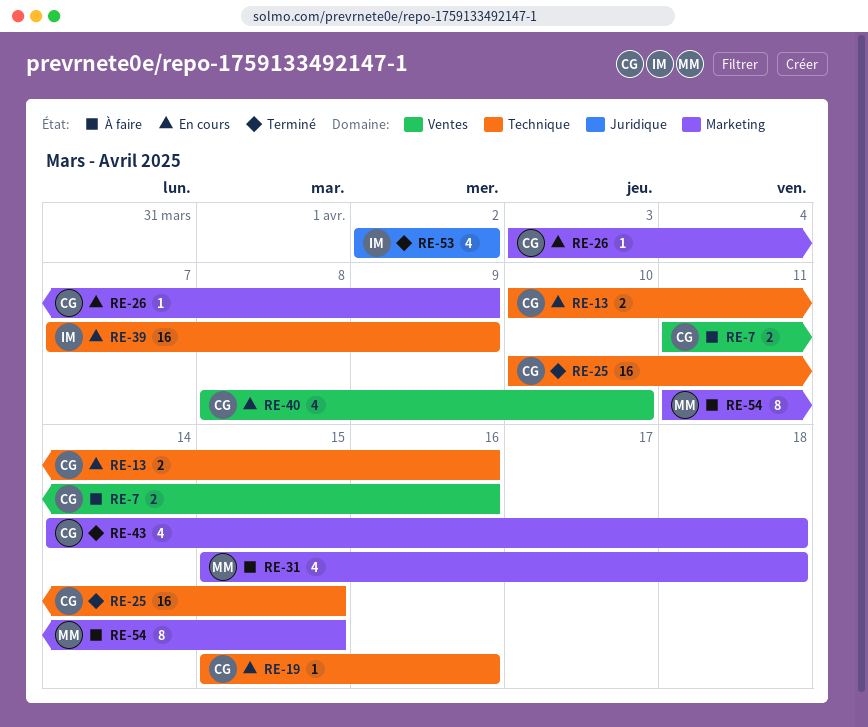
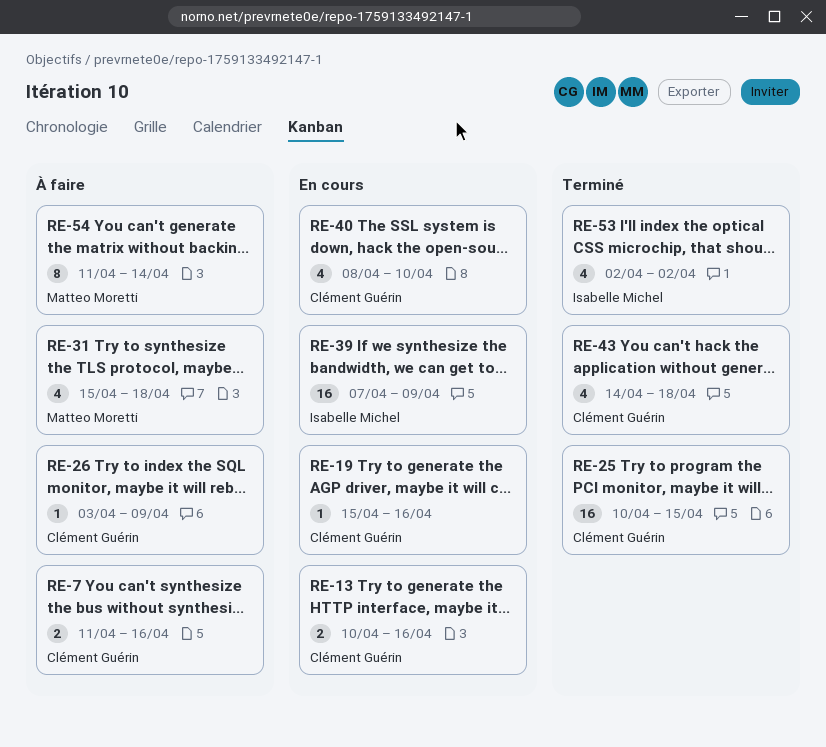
RE-26, status: En cours -> À faire
RE-54, due: Apr 15 -> Apr 14

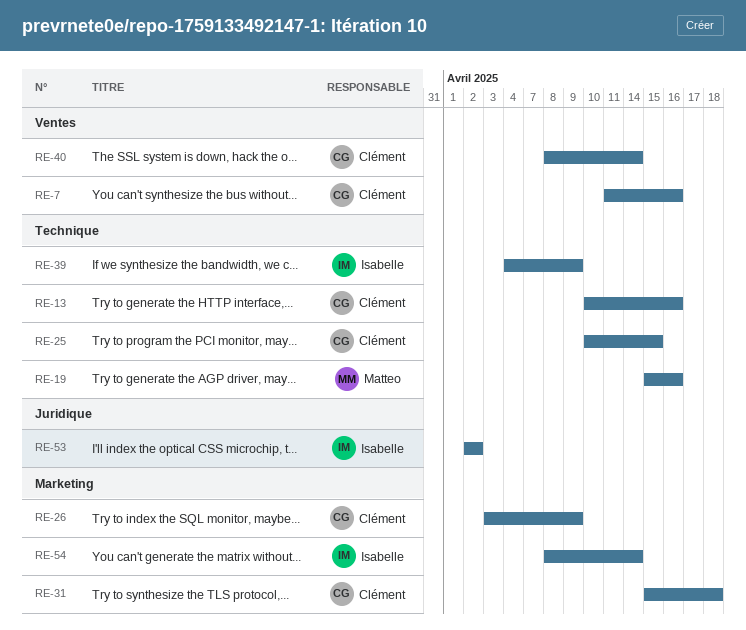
RE-19, owner: Clément Guérin -> Matteo Moretti
RE-31, owner: Matteo Moretti -> Clément Guérin
RE-39, start: Apr 7 -> Apr 4
RE-40, due: Apr 10 -> Apr 14
RE-43: present -> none
RE-54, owner: Matteo Moretti -> Isabelle Michel
RE-54, start: Apr 11 -> Apr 8

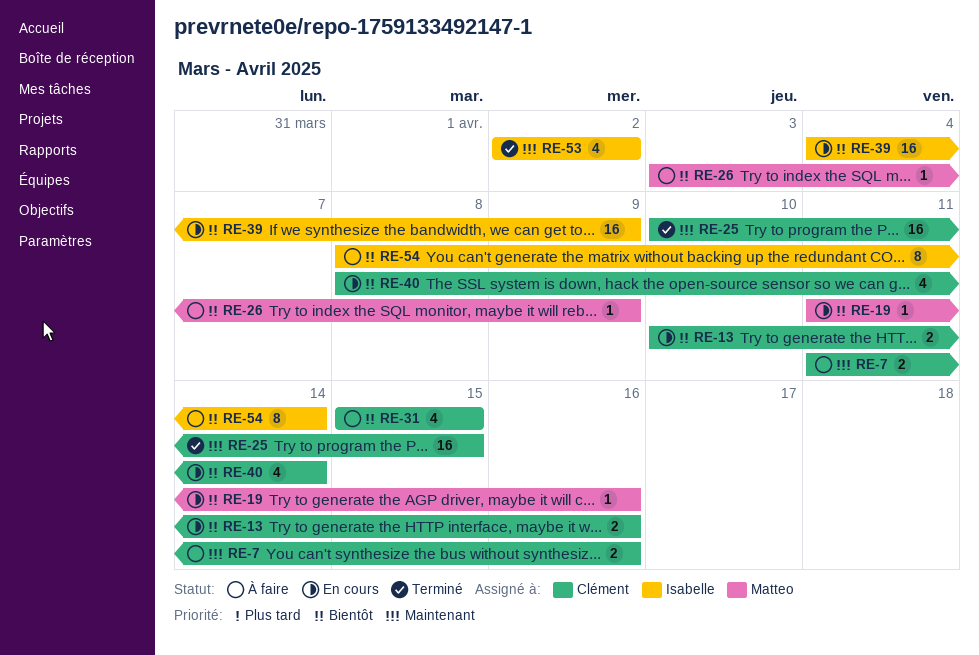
RE-19, start: Apr 15 -> Apr 11
RE-26, owner: Clément -> Matteo
RE-31, due: Apr 18 -> Apr 15

